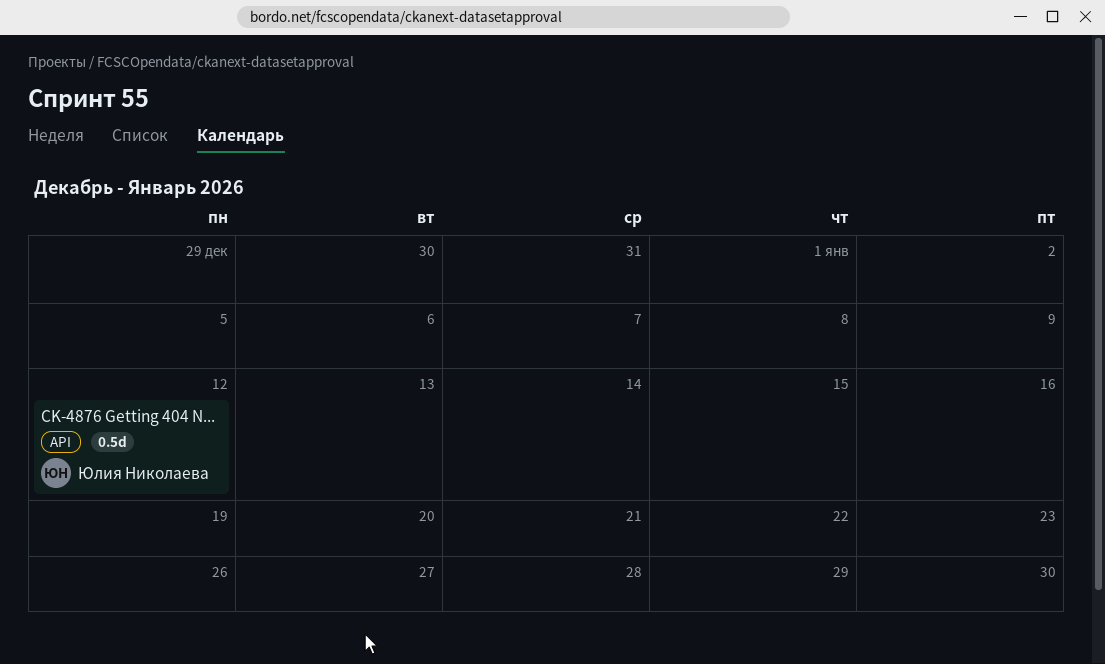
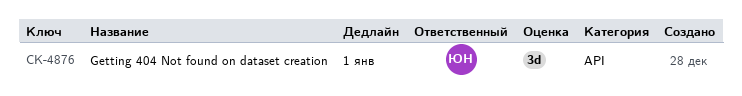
CK-4876, estimate: 0.5d -> 3d
CK-4876, due: Jan 12 -> Jan 1

